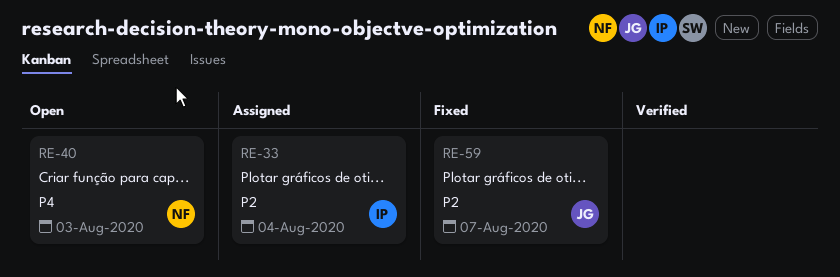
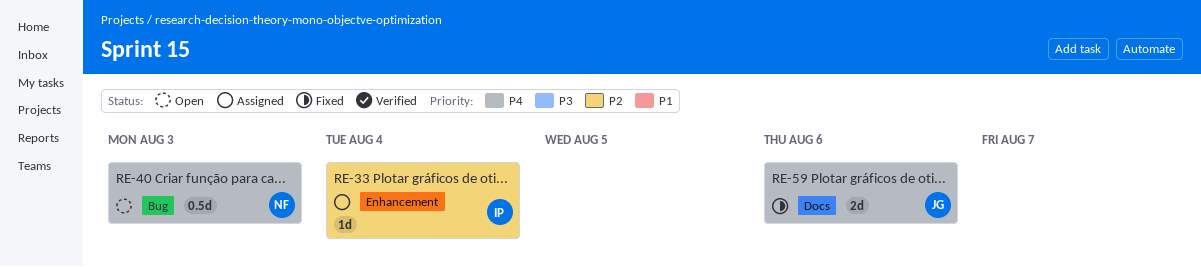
RE-59, priority: P2 -> P4
RE-59, due: Aug 7 -> Aug 6

